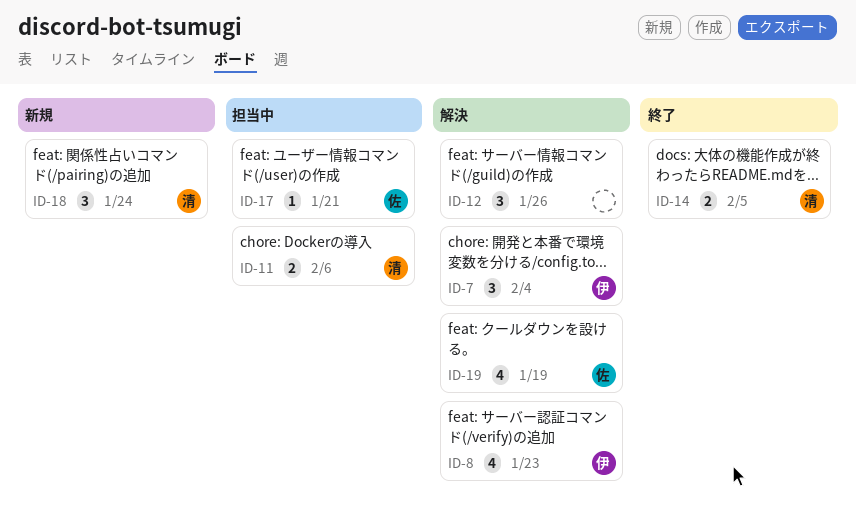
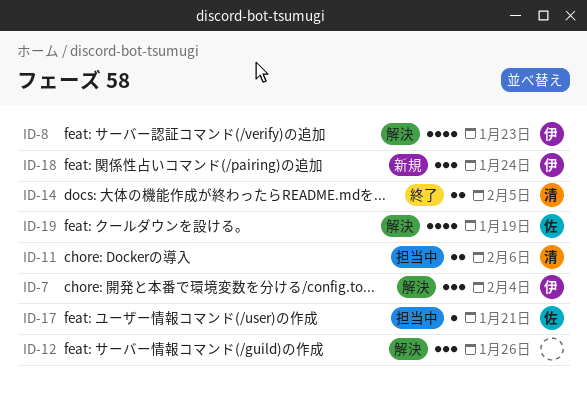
ID-18, owner: 清 -> 伊

